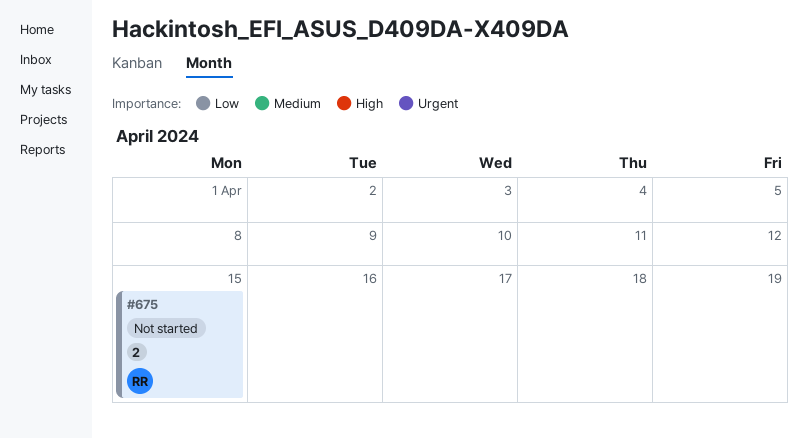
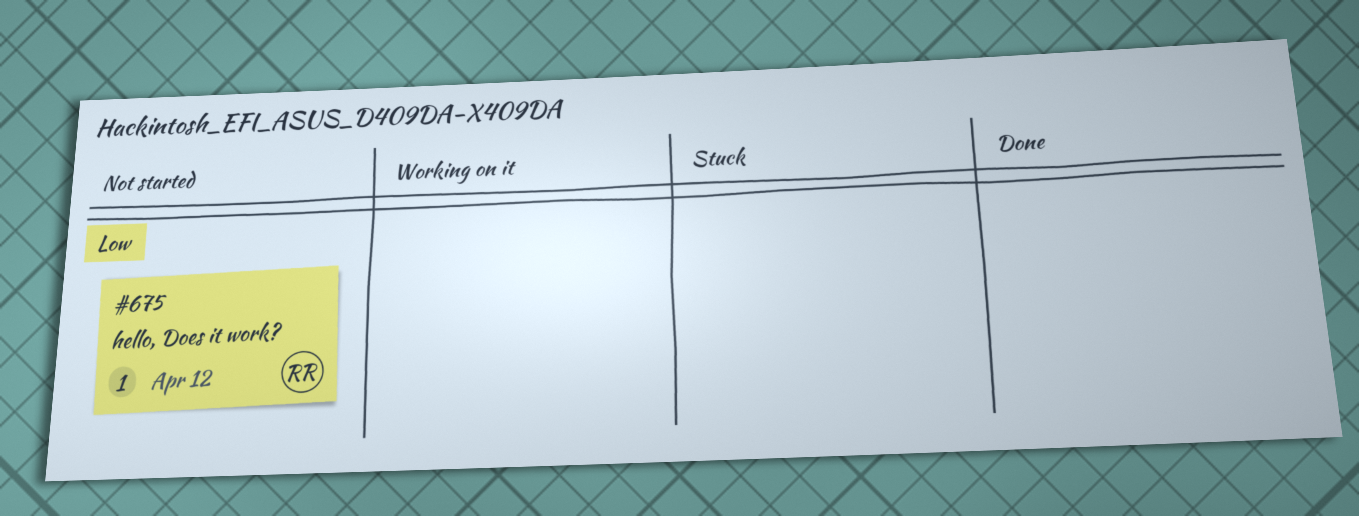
#675, estimate: 2 -> 1
#675, due: Apr 15 -> Apr 12

